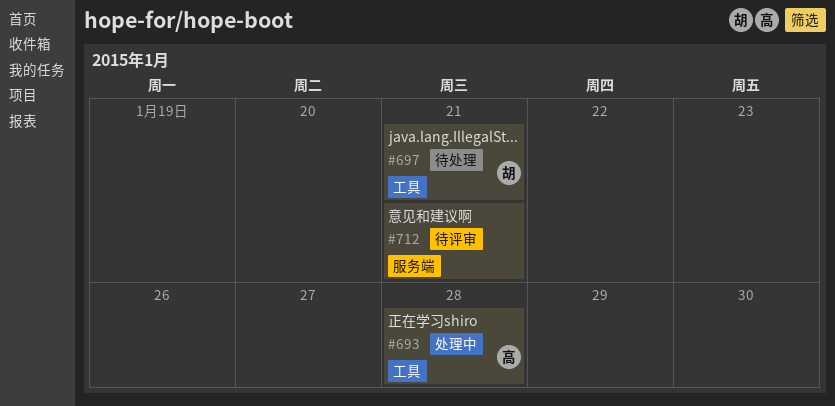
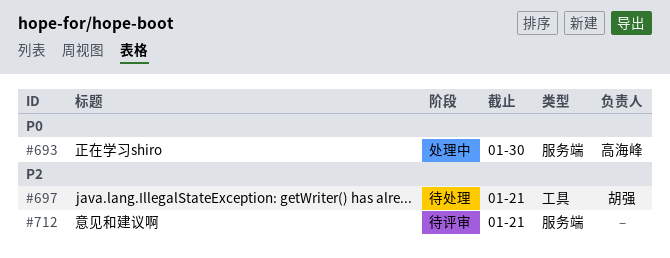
#693, label: 工具 -> 服务端
#693, due: Jan 28 -> Jan 30

